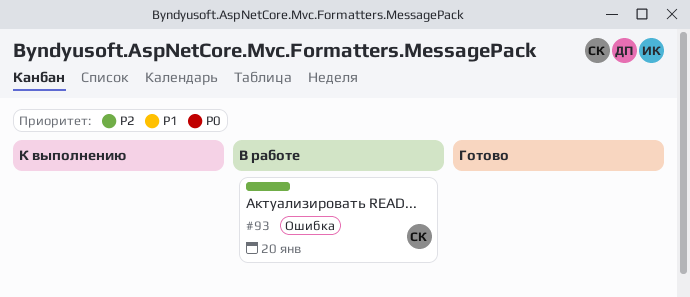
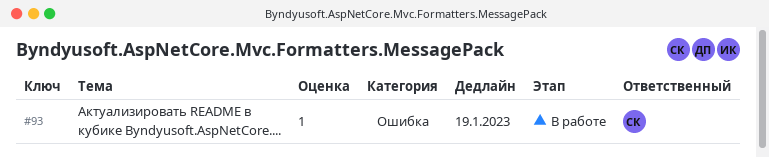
#93, due: Jan 20 -> Jan 19

